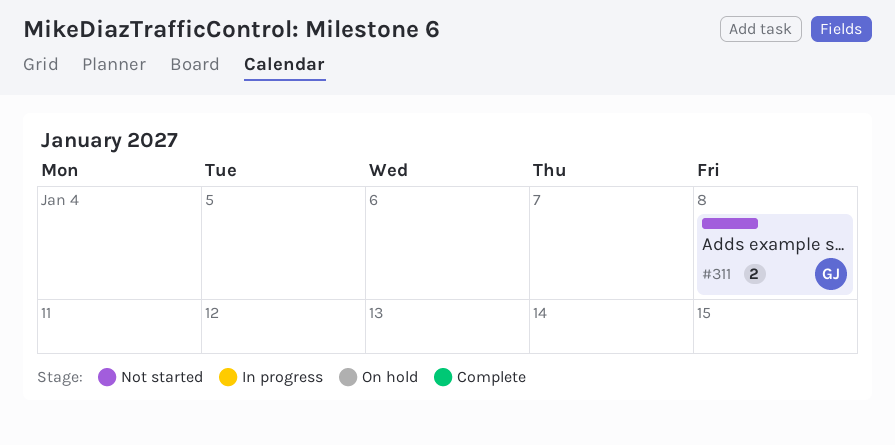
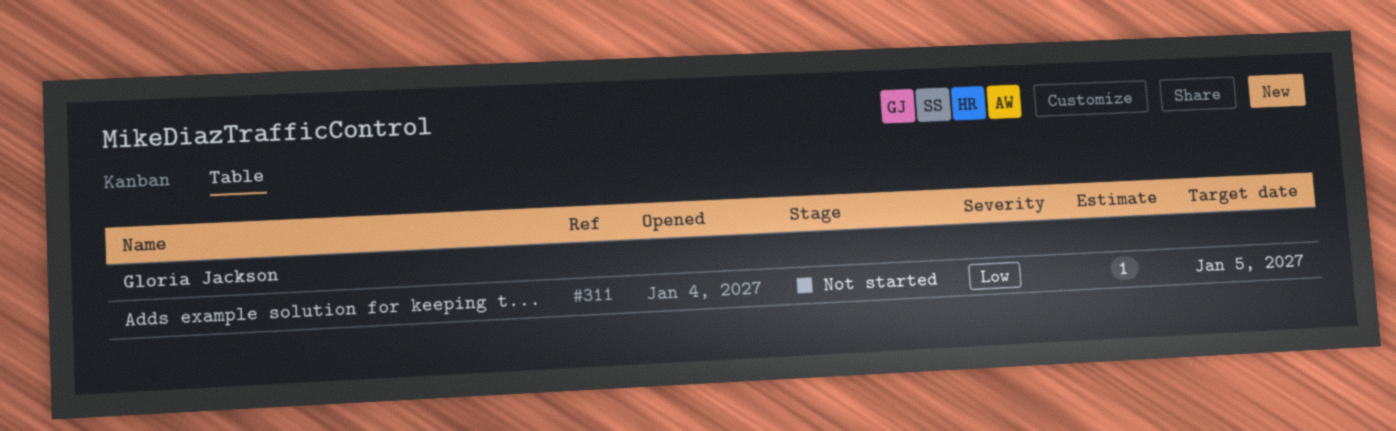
#311, estimate: 2 -> 1
#311, due: Jan 8 -> Jan 5

